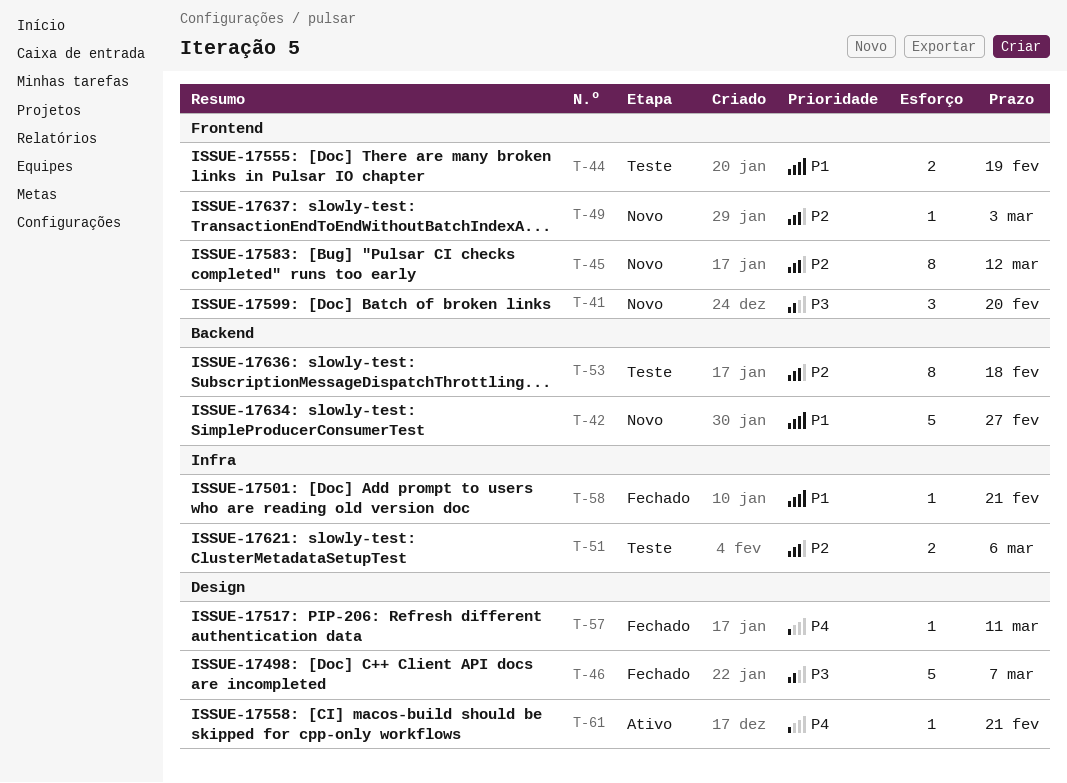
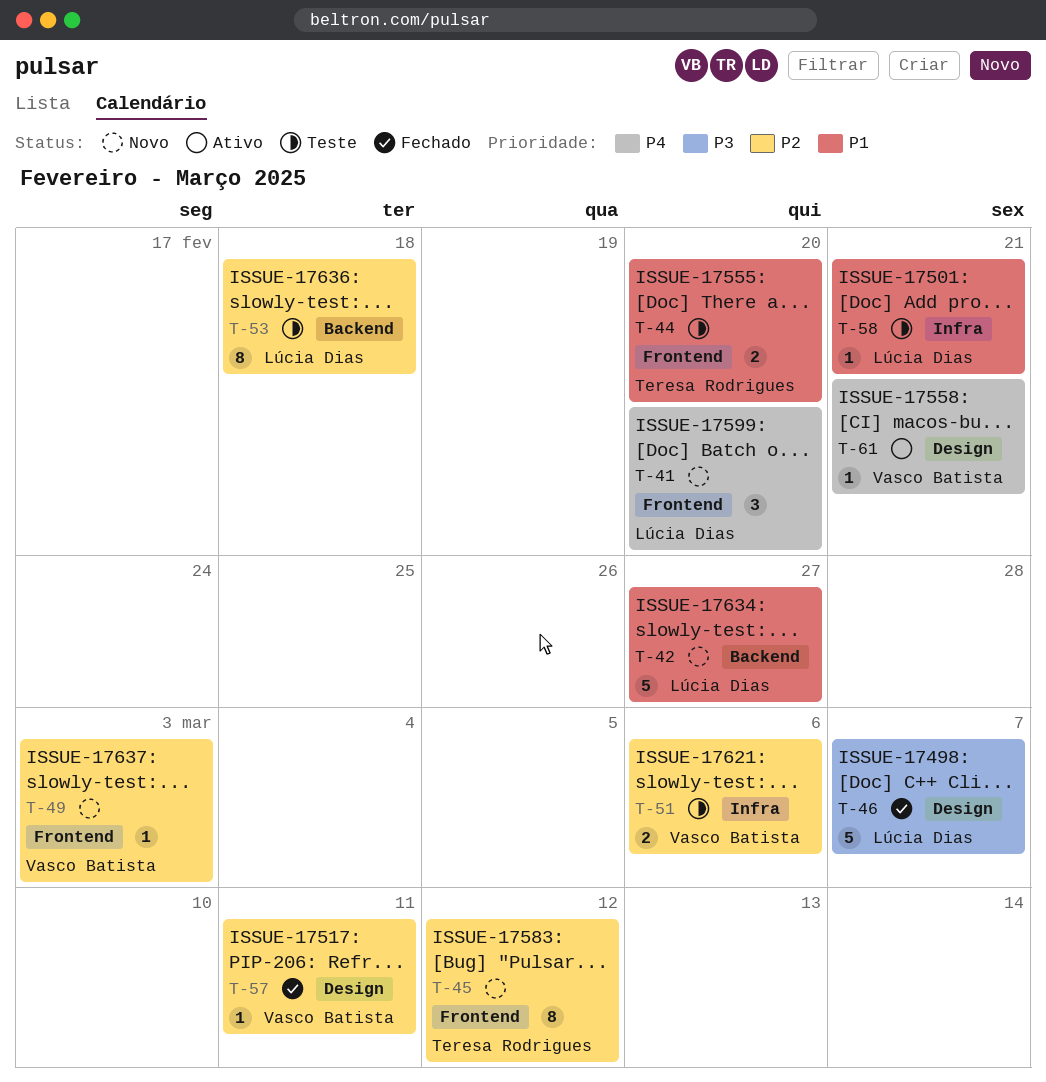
T-41, priority: P3 -> P4
T-44, due: Feb 19 -> Feb 20
T-57, priority: P4 -> P2
T-58, status: Fechado -> Teste

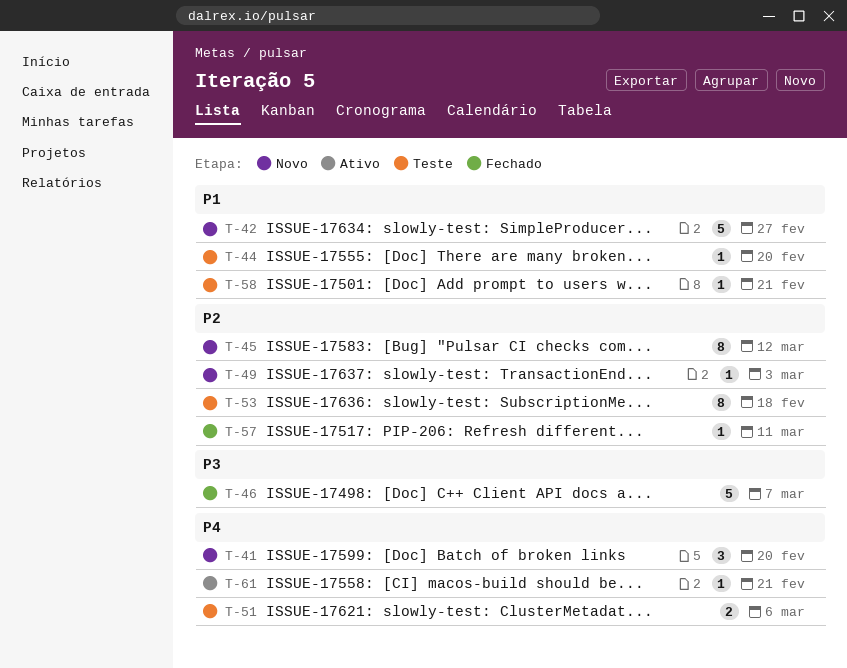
T-44, estimate: 2 -> 1
T-51, priority: P2 -> P4

